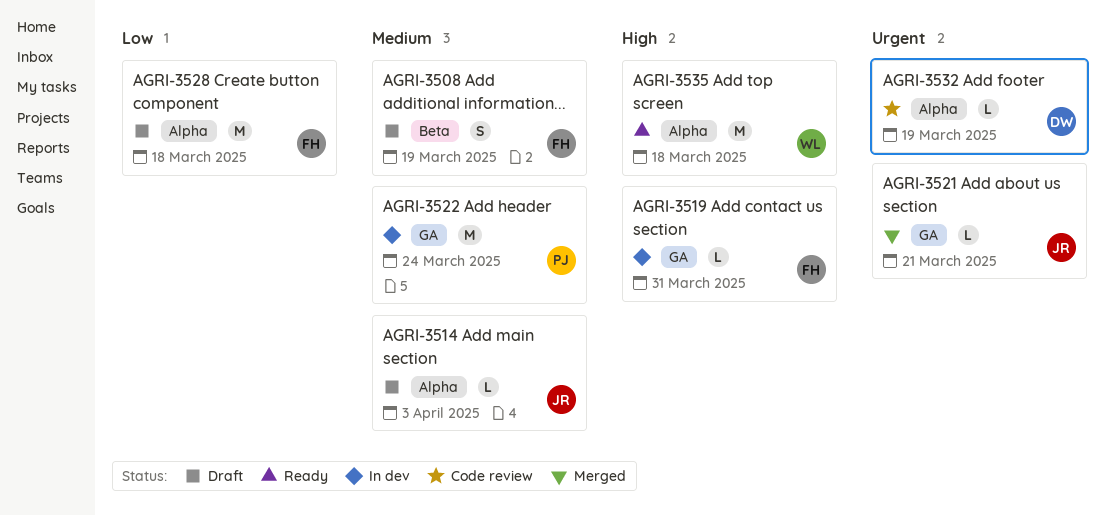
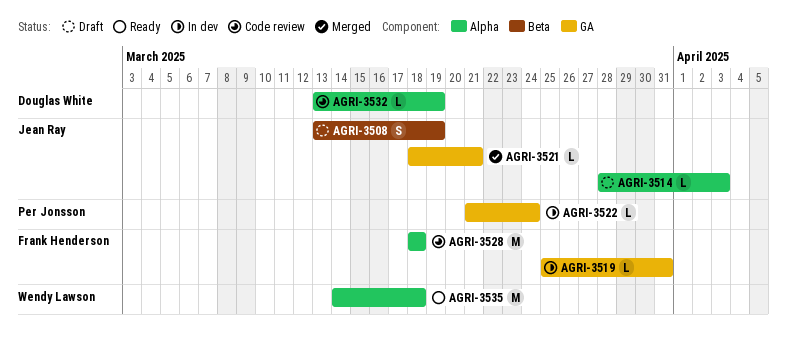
AGRI-3508, owner: Frank Henderson -> Jean Ray
AGRI-3522, estimate: M -> L
AGRI-3528, status: Draft -> Code review

